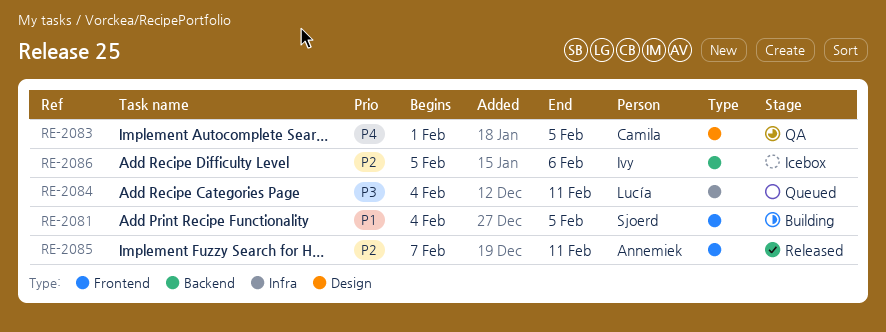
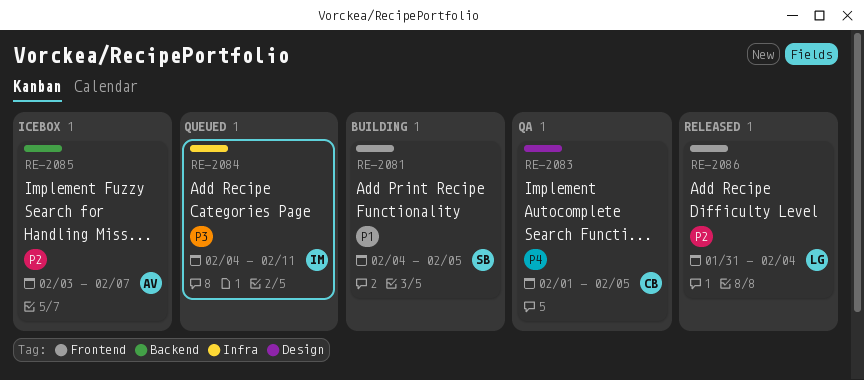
RE-2084, owner: Lucía -> Ivy
RE-2085, status: Released -> Icebox
RE-2085, label: Frontend -> Backend
RE-2085, start: Feb 7 -> Feb 3
RE-2085, due: Feb 11 -> Feb 7
RE-2086, status: Icebox -> Released
RE-2086, owner: Ivy -> Lucía
RE-2086, label: Backend -> Frontend
RE-2086, start: Feb 5 -> Jan 31
RE-2086, due: Feb 6 -> Feb 4

